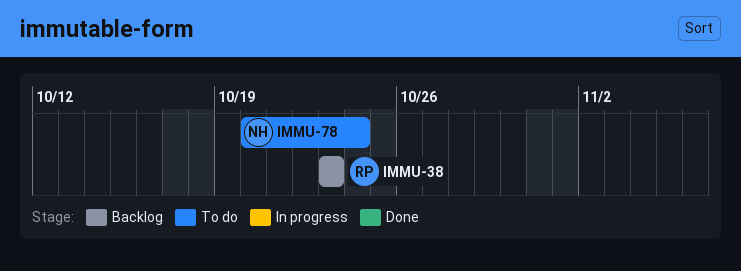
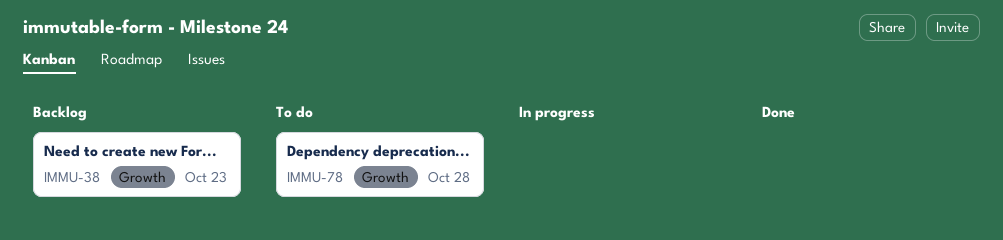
IMMU-78, due: Oct 24 -> Oct 28

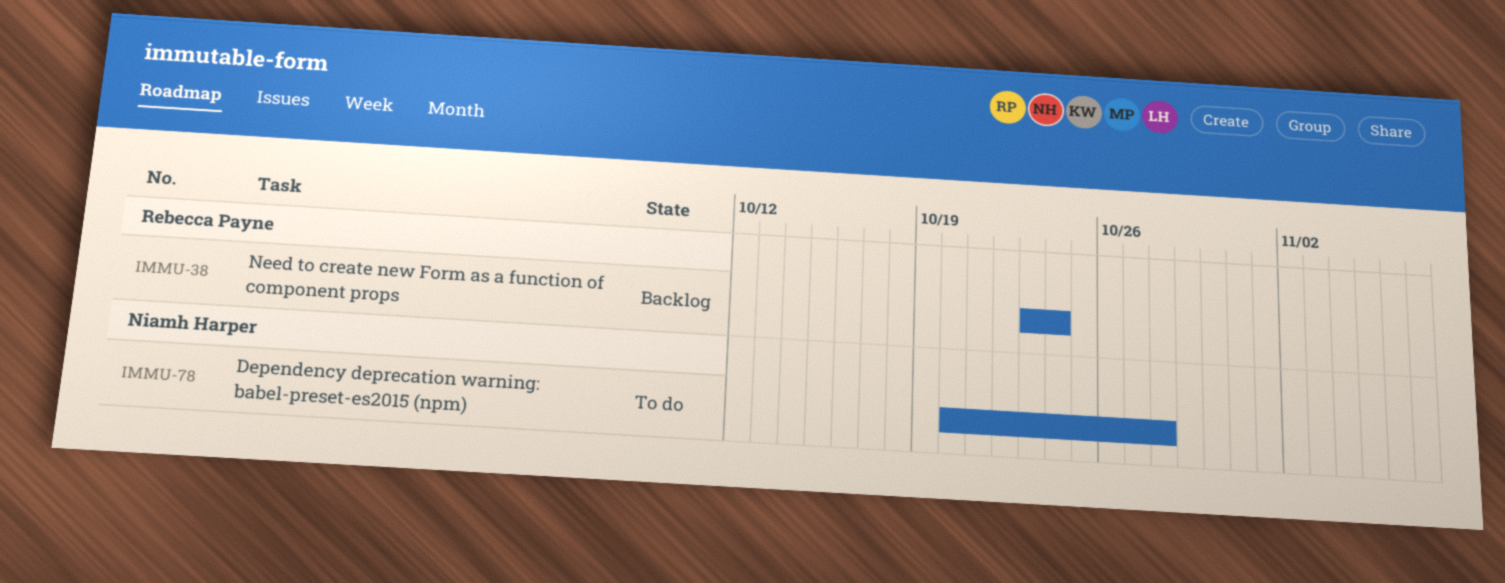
IMMU-38, due: Oct 23 -> Oct 24

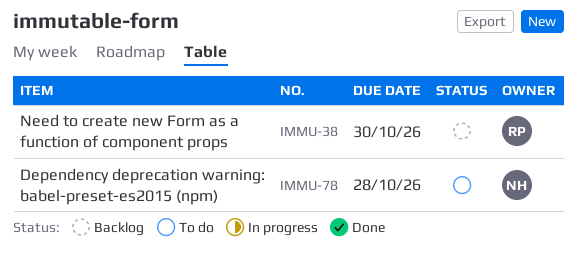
IMMU-38, due: Oct 24 -> Oct 30

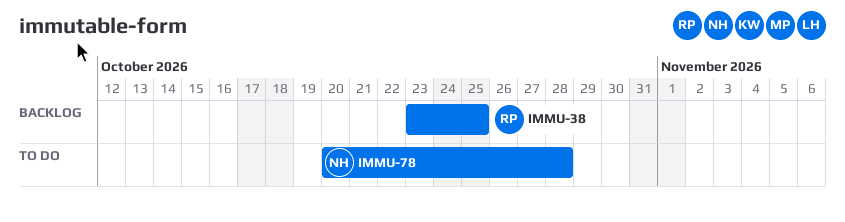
IMMU-38, due: Oct 30 -> Oct 25

